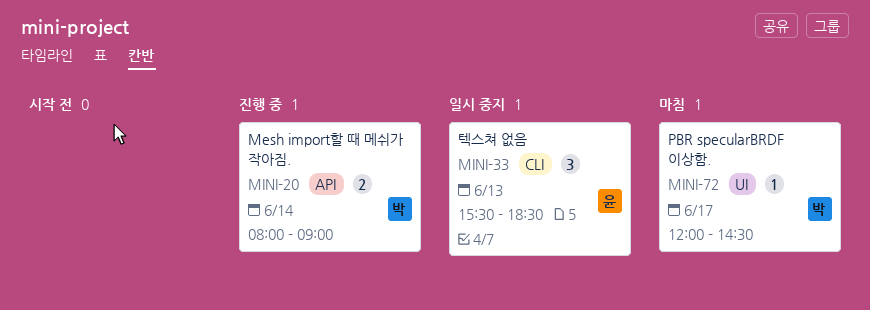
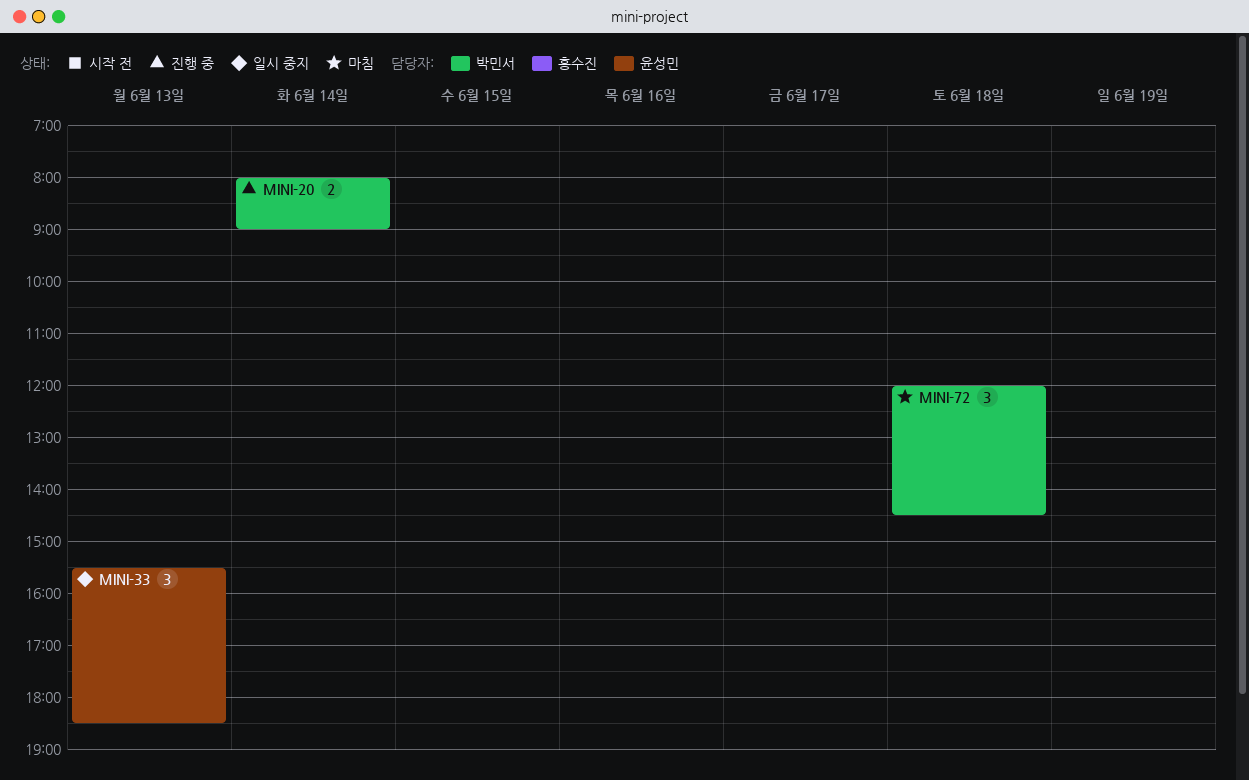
MINI-72, estimate: 1 -> 3
MINI-72, day: Jun 17 -> Jun 18

